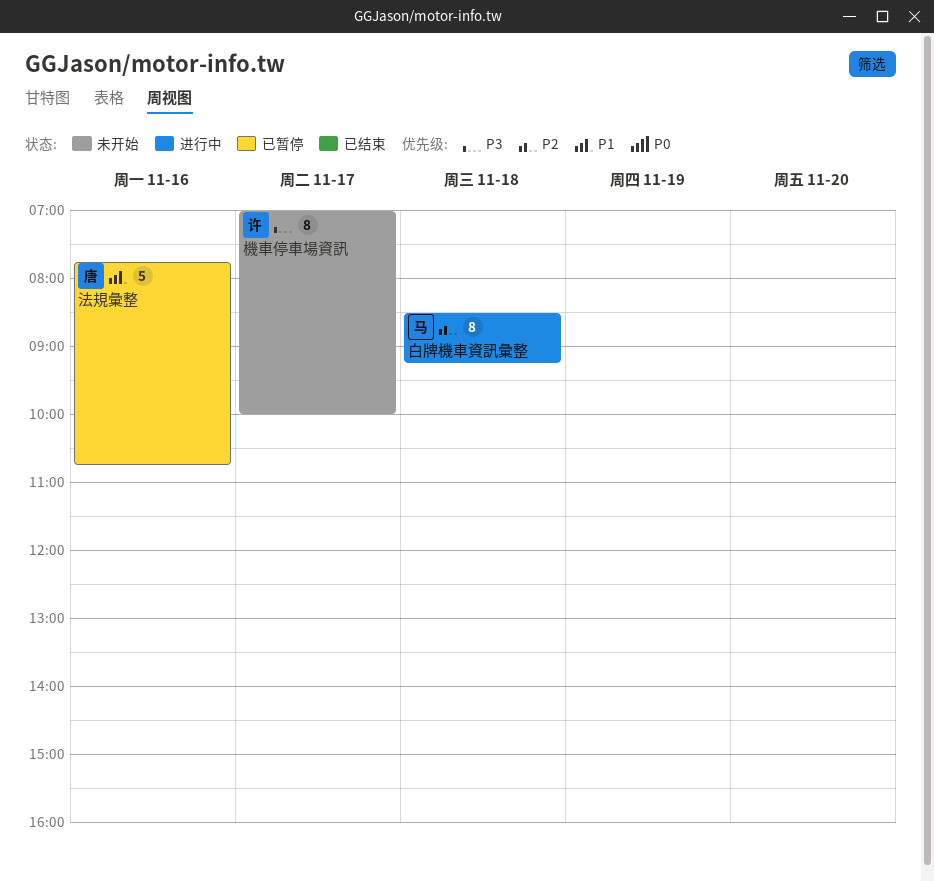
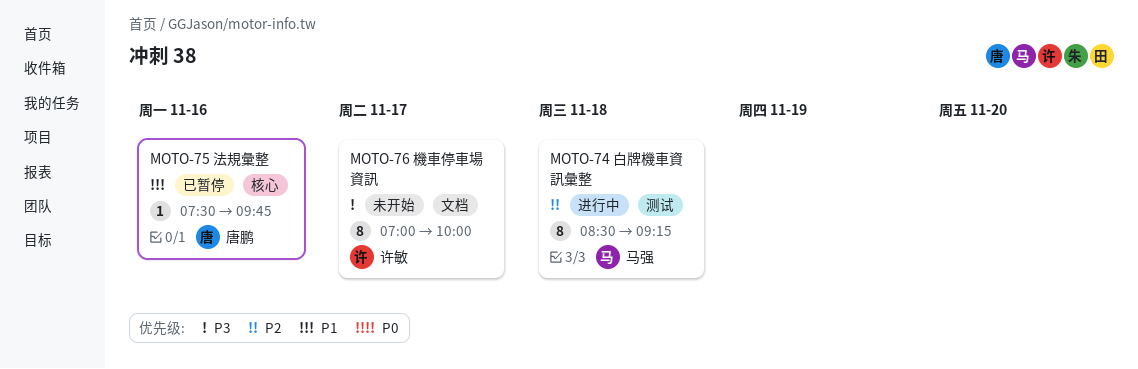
法規彙整, estimate: 5 -> 1
法規彙整, begins: 07:45 -> 07:30
法規彙整, ends: 10:45 -> 09:45

